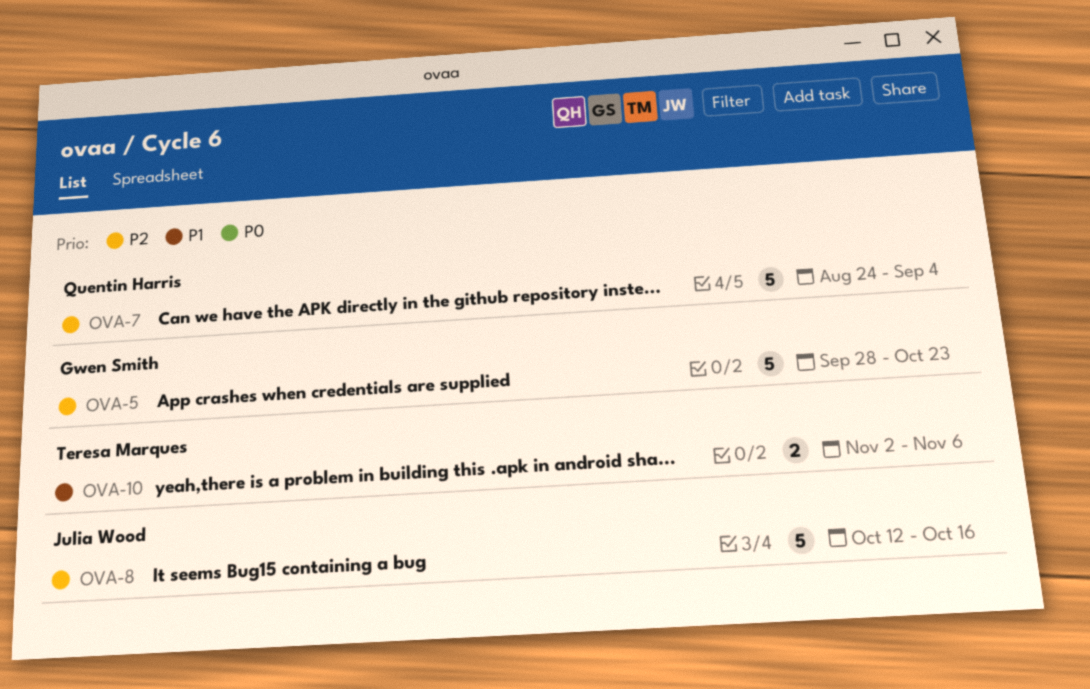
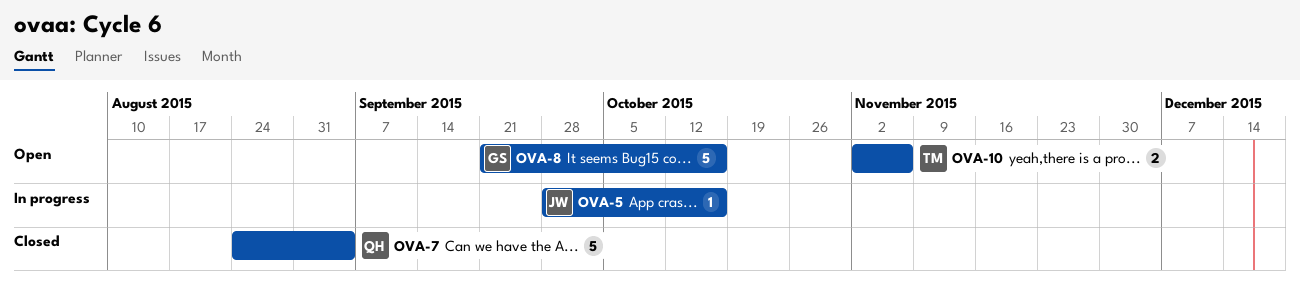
OVA-5, owner: Gwen Smith -> Julia Wood
OVA-5, estimate: 5 -> 1
OVA-5, due: Oct 23 -> Oct 16
OVA-8, owner: Julia Wood -> Gwen Smith
OVA-8, start: Oct 12 -> Sep 21

